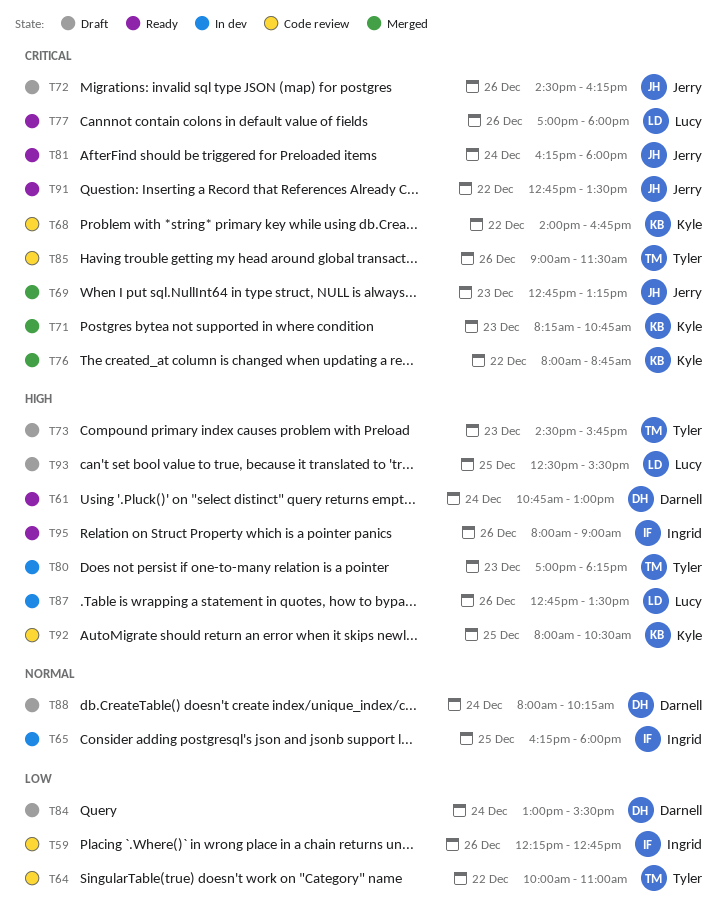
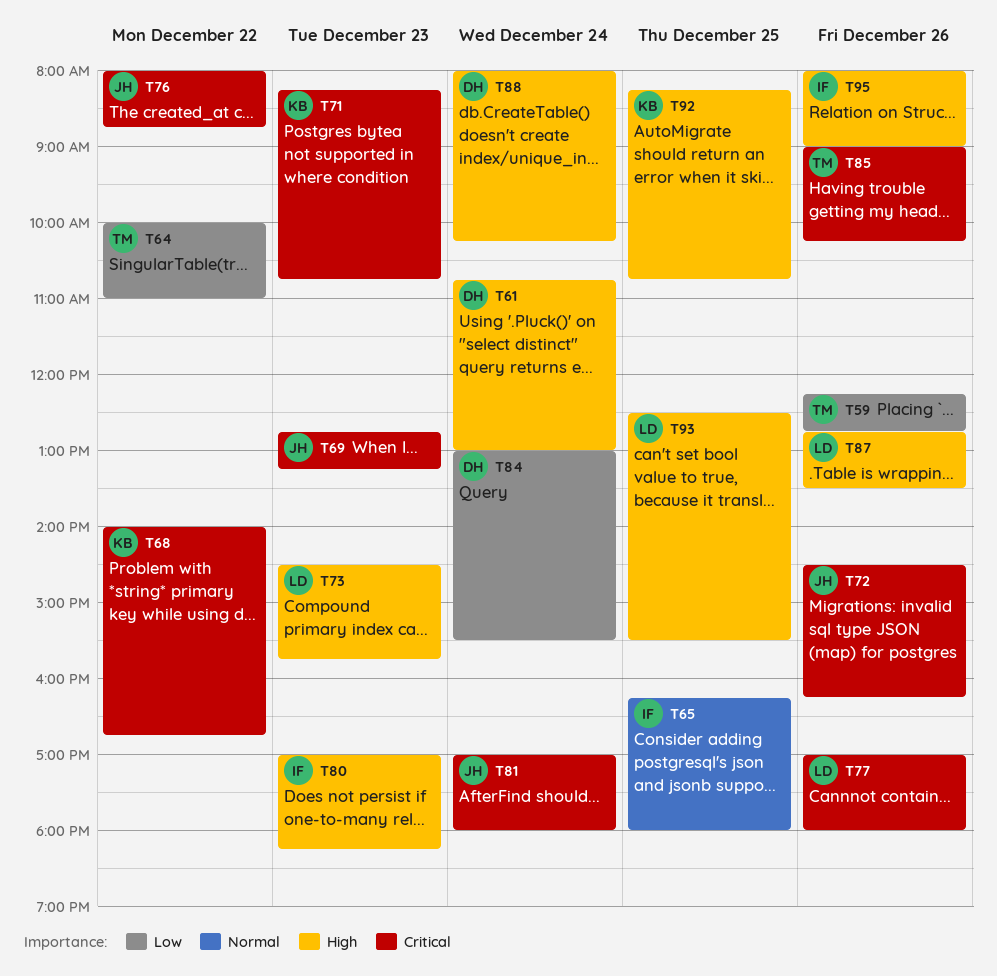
T59, owner: Ingrid -> Tyler
T73, owner: Tyler -> Lucy
T76, owner: Kyle -> Jerry
T80, owner: Tyler -> Ingrid
T81, begins: 16:15 -> 17:00
T85, ends: 11:30 -> 10:15
T88, priority: Normal -> High
T91: present -> none
T92, begins: 08:00 -> 08:15
T92, ends: 10:30 -> 10:45

